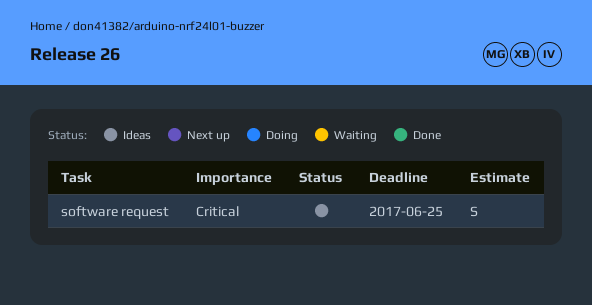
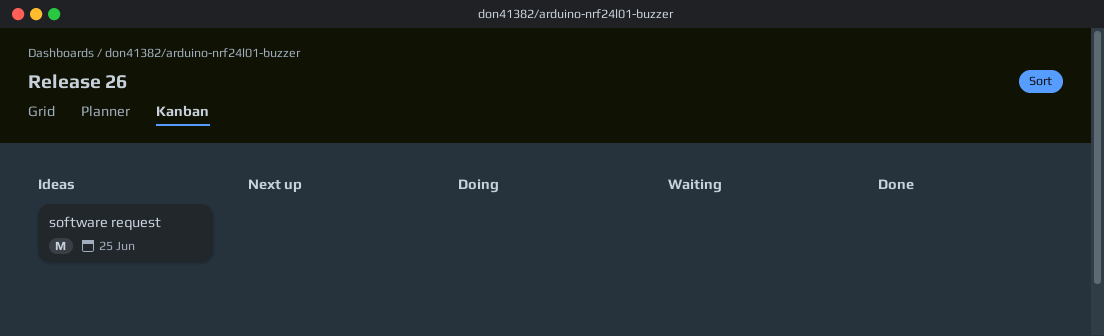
software request, estimate: S -> M

